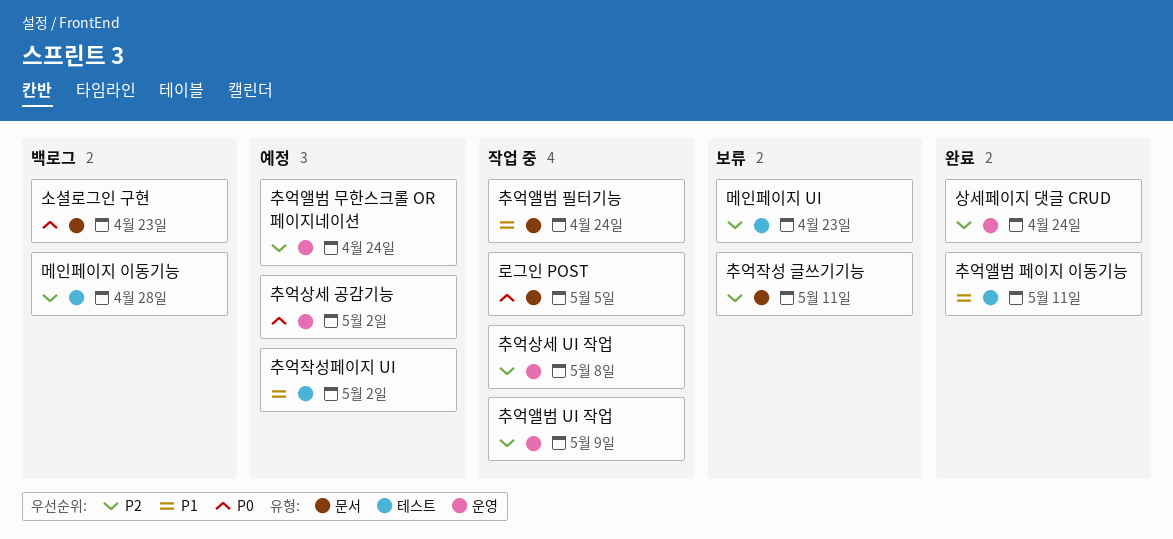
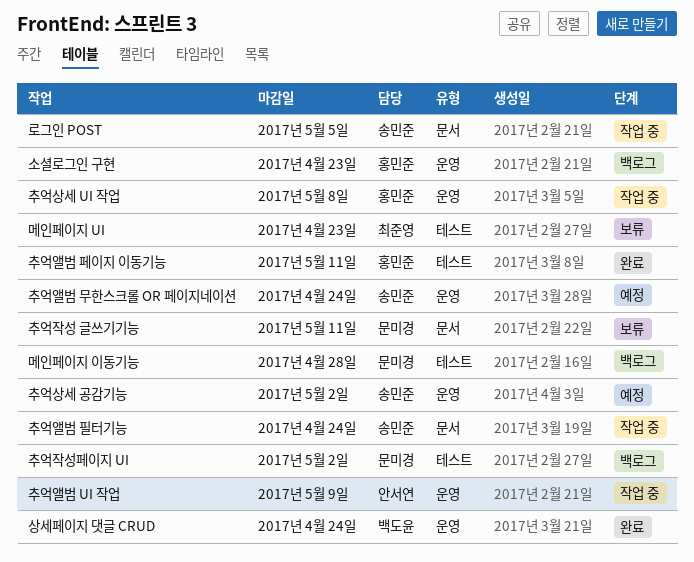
소셜로그인 구현, label: 문서 -> 운영
추억작성페이지 UI, status: 예정 -> 백로그

